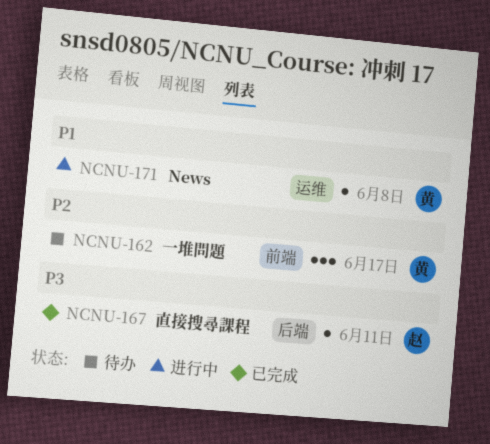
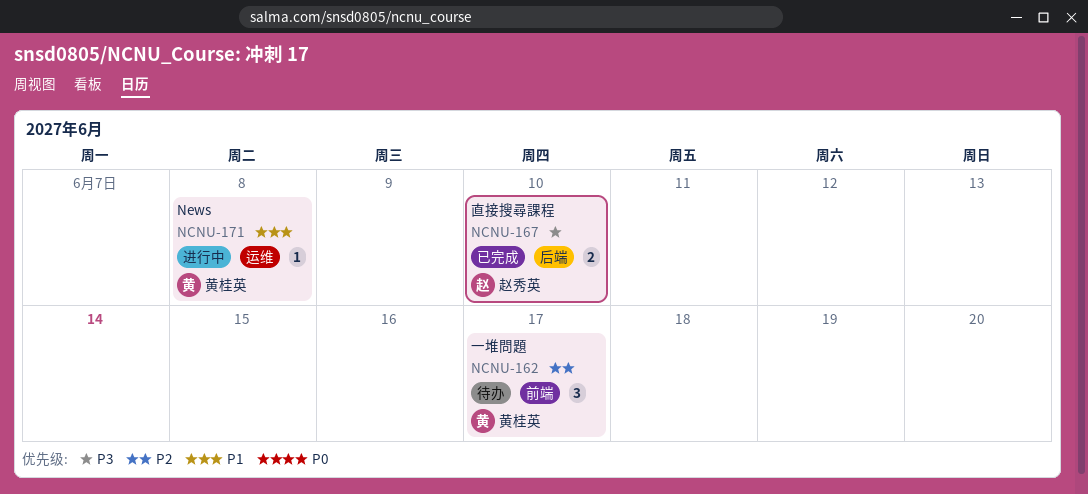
NCNU-167, estimate: 1 -> 2
NCNU-167, due: Jun 11 -> Jun 10

